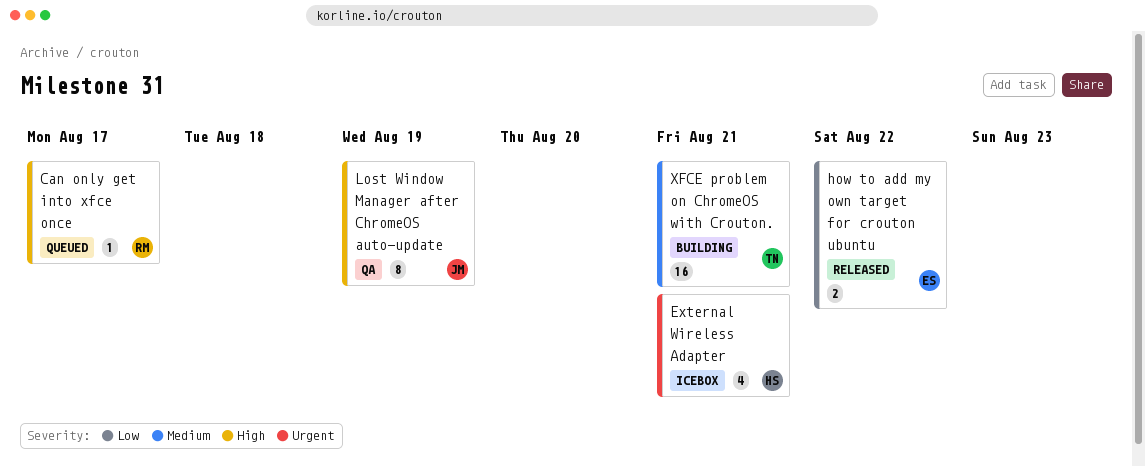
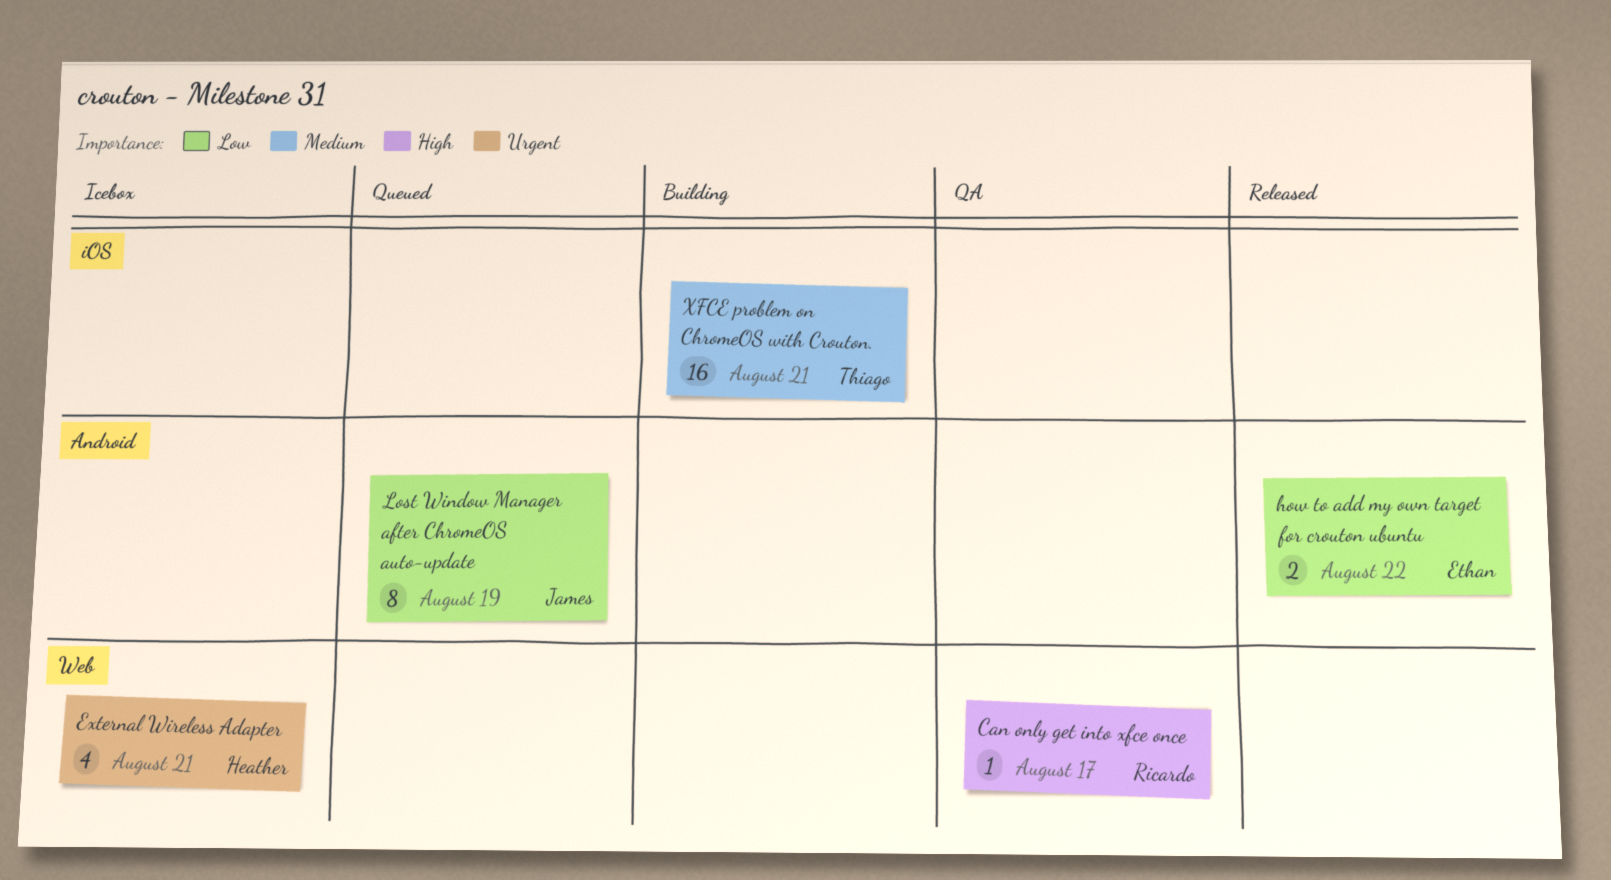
Can only get into xfce once, status: Queued -> QA
Lost Window Manager after ChromeOS auto-update, status: QA -> Queued
Lost Window Manager after ChromeOS auto-update, priority: High -> Low

